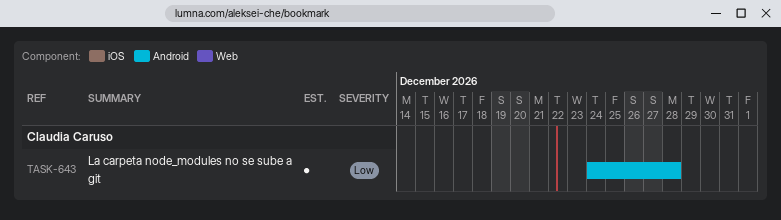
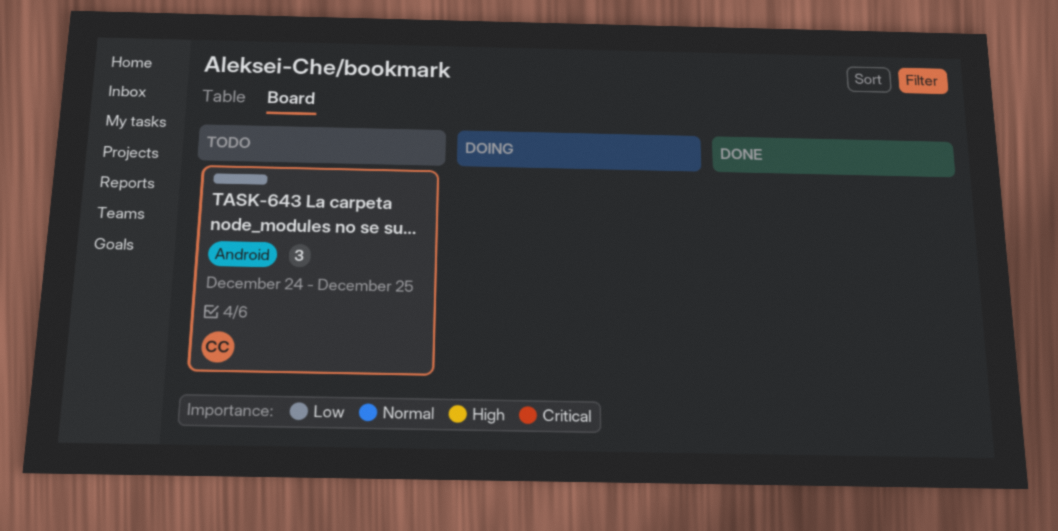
TASK-643, estimate: 1 -> 3
TASK-643, due: Dec 28 -> Dec 25

